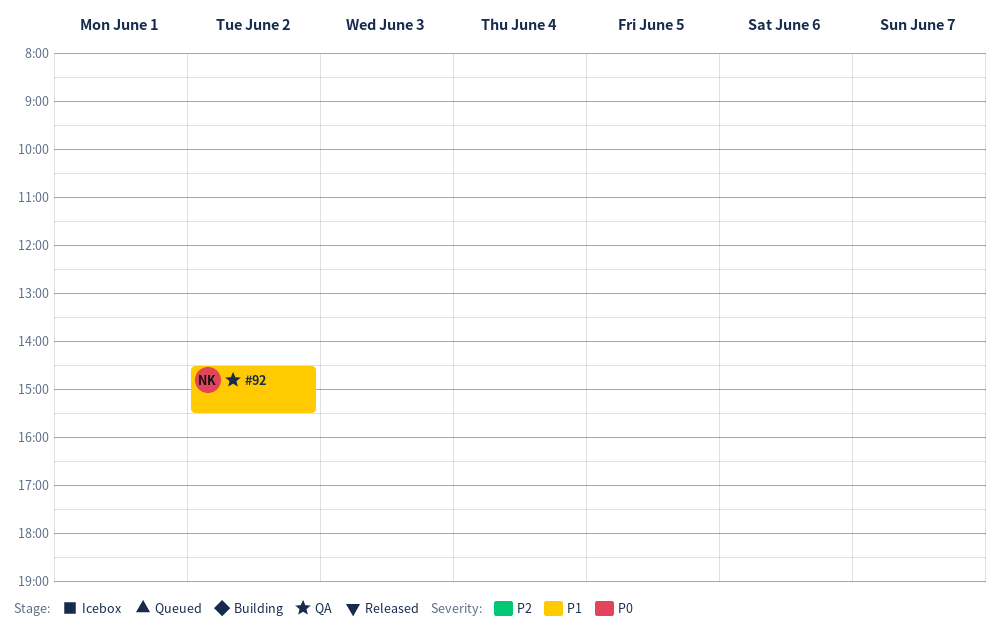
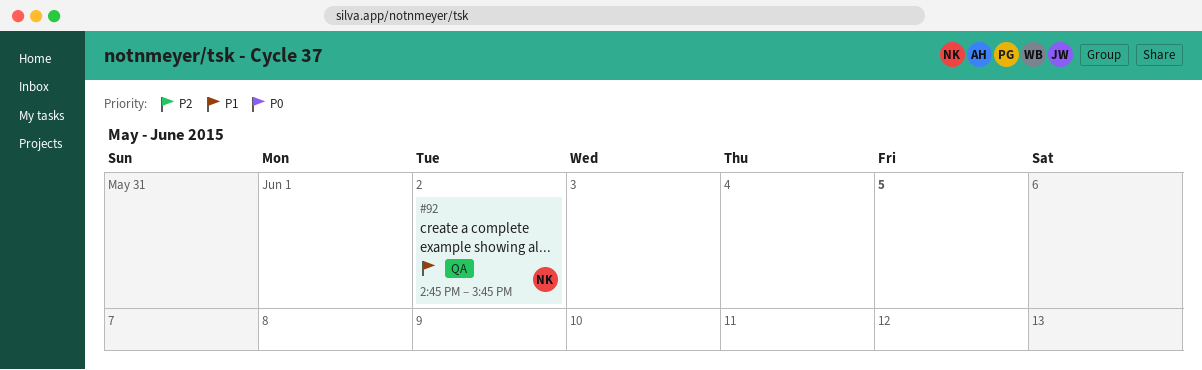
#92, begins: 14:30 -> 14:45
#92, ends: 15:30 -> 15:45

